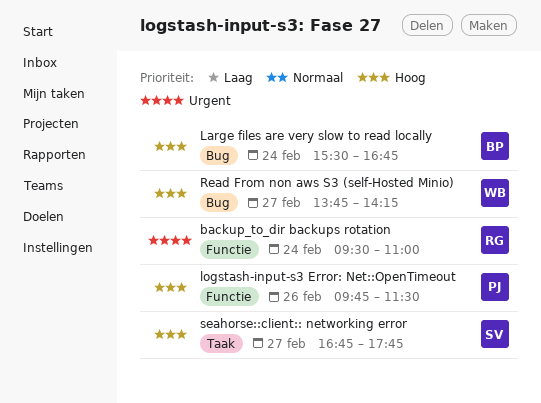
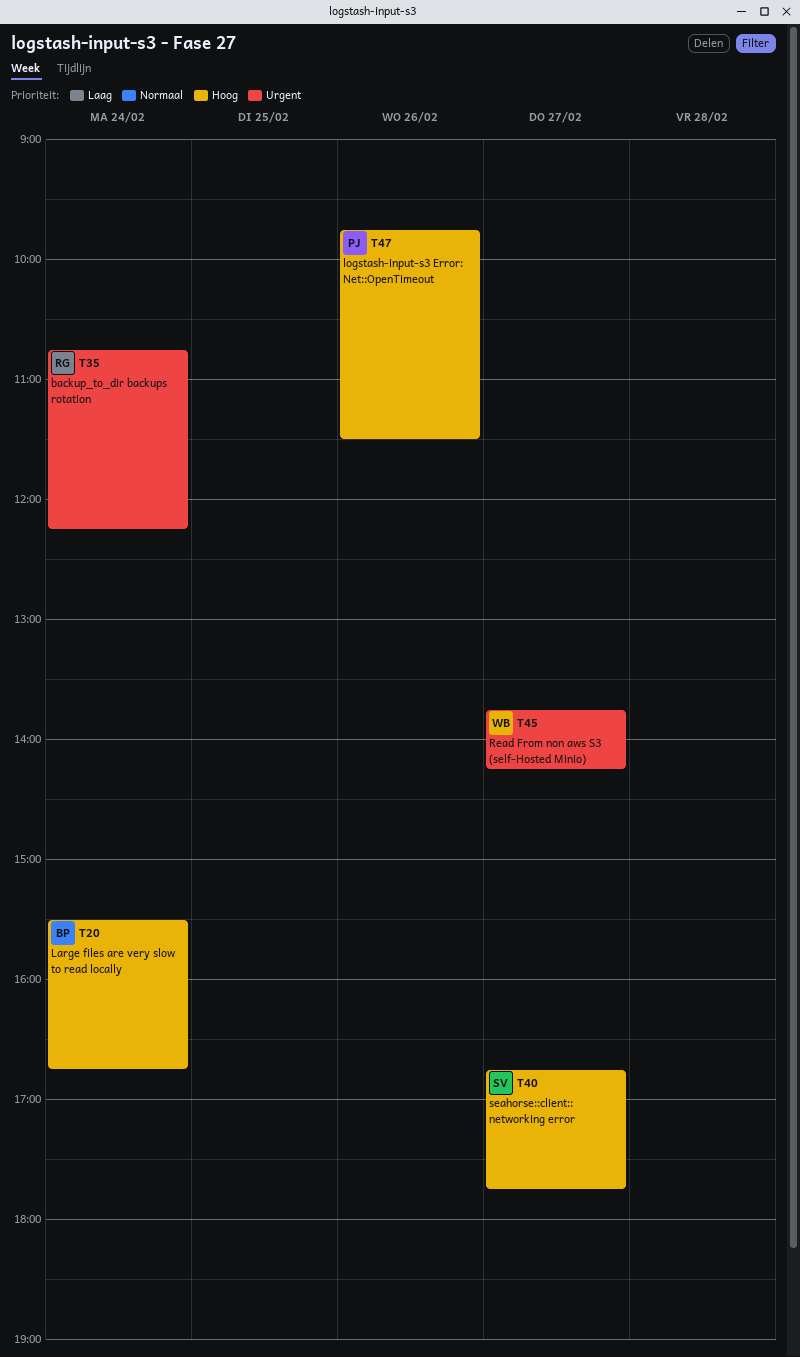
backup_to_dir backups rotation, begins: 09:30 -> 10:45
backup_to_dir backups rotation, ends: 11:00 -> 12:15
Read From non aws S3 (self-Hosted Minio), priority: Hoog -> Urgent

